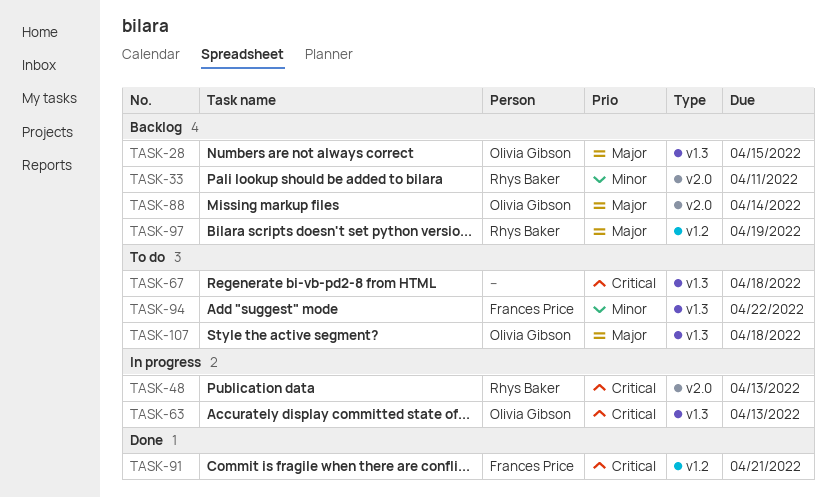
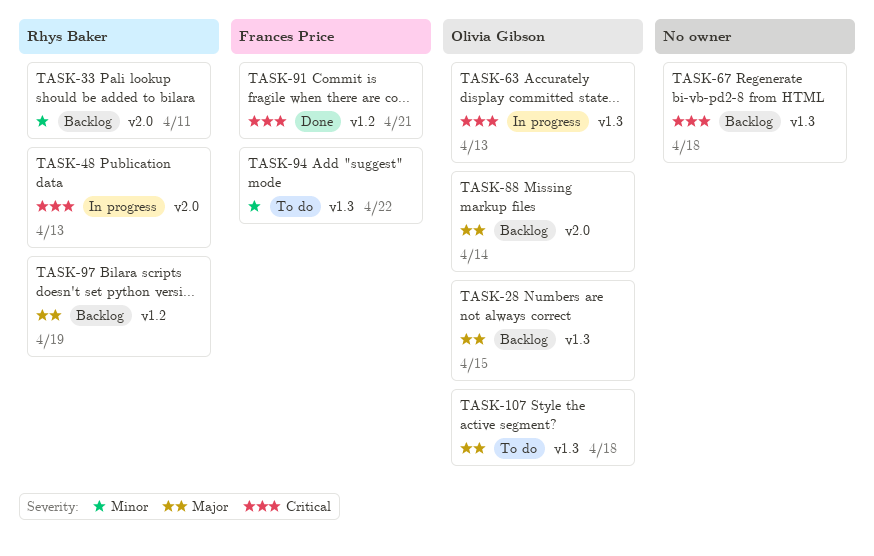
TASK-67, status: To do -> Backlog

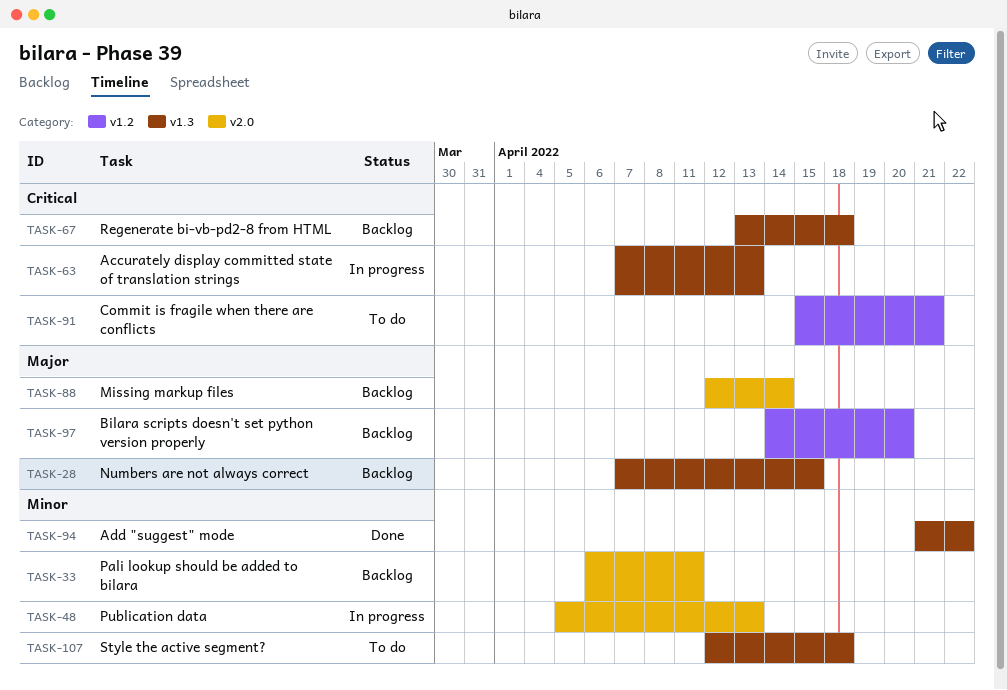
TASK-48, priority: Critical -> Minor
TASK-91, status: Done -> To do
TASK-94, status: To do -> Done
TASK-97, due: Apr 19 -> Apr 20
TASK-107, priority: Major -> Minor

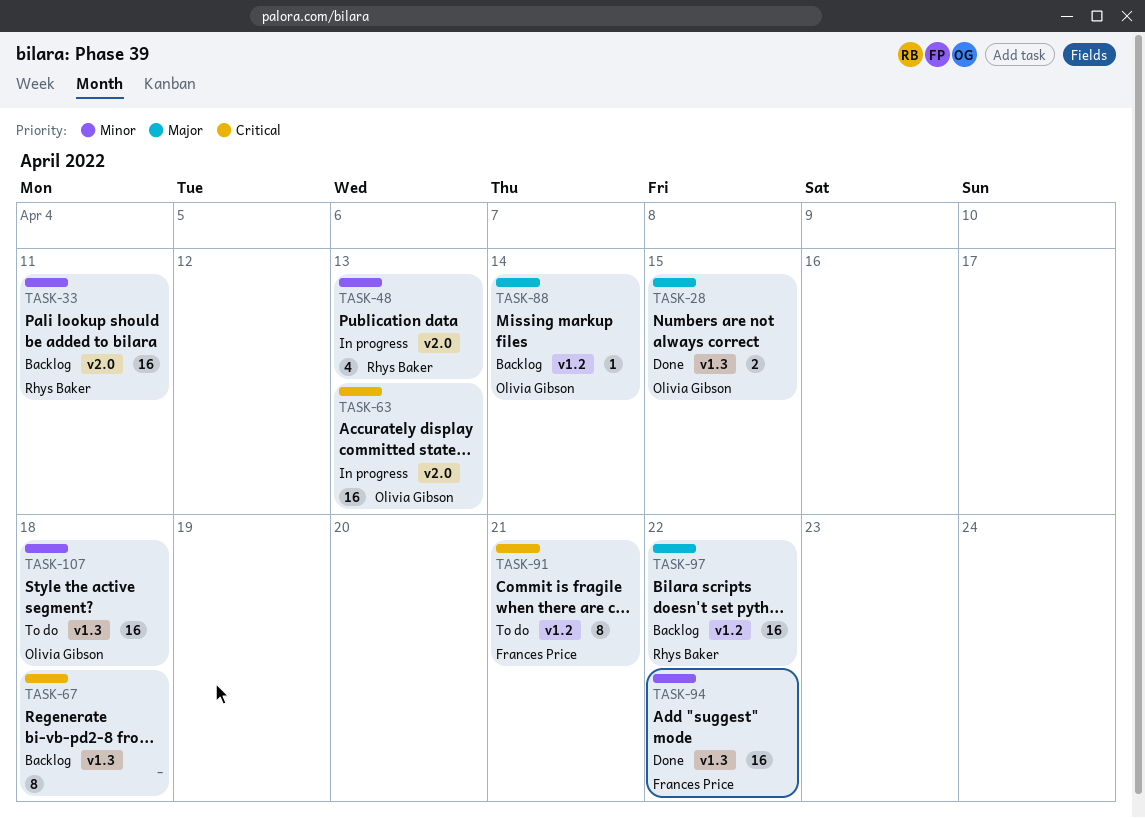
TASK-28, status: Backlog -> Done
TASK-63, label: v1.3 -> v2.0
TASK-88, label: v2.0 -> v1.2
TASK-97, due: Apr 20 -> Apr 22

